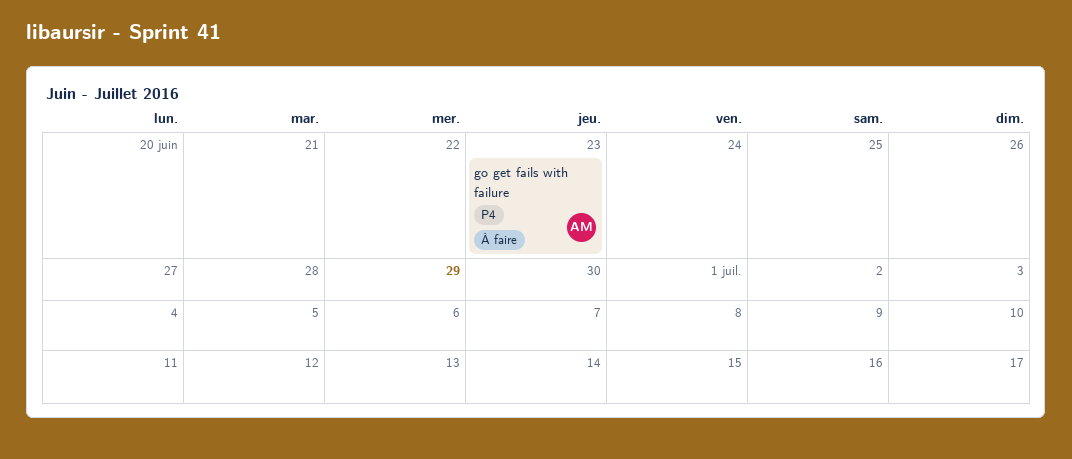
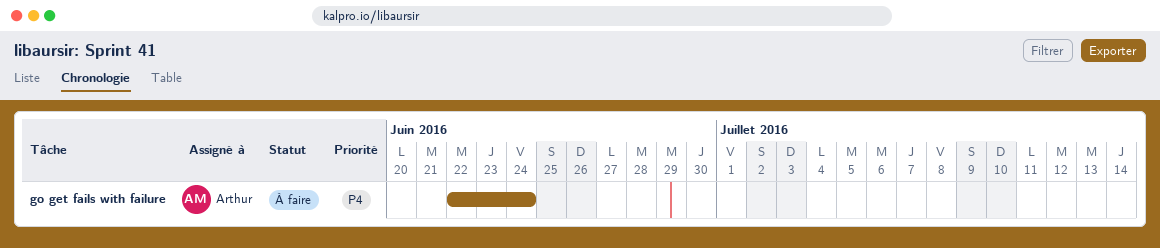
go get fails with failure, due: Jun 23 -> Jun 24

